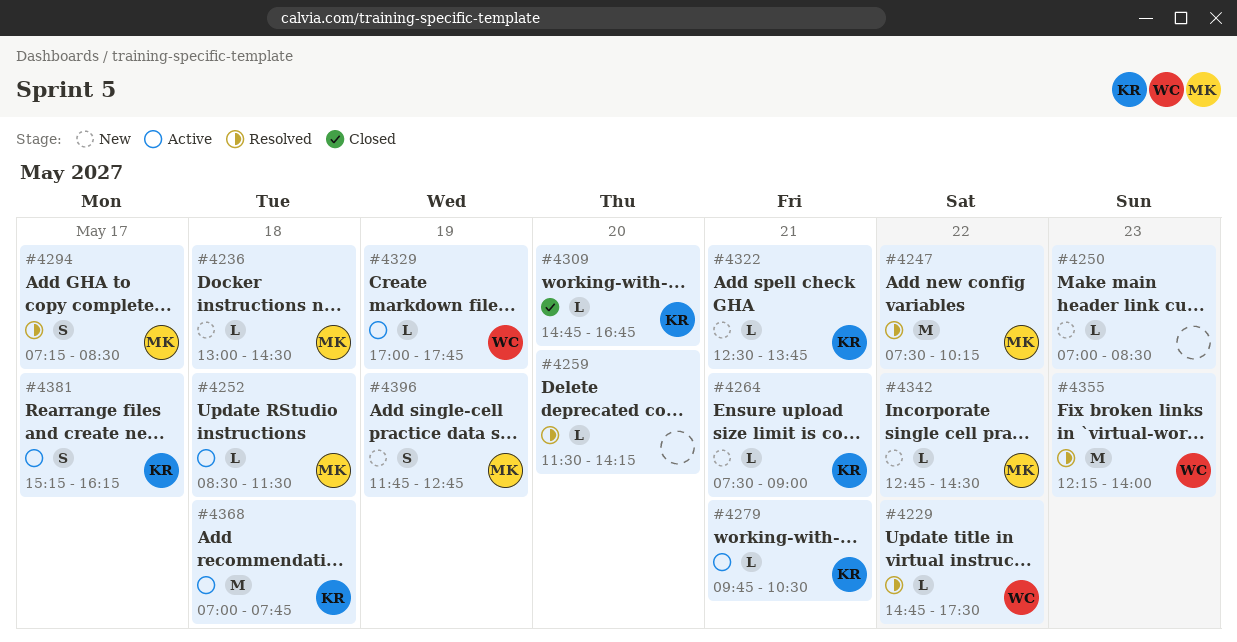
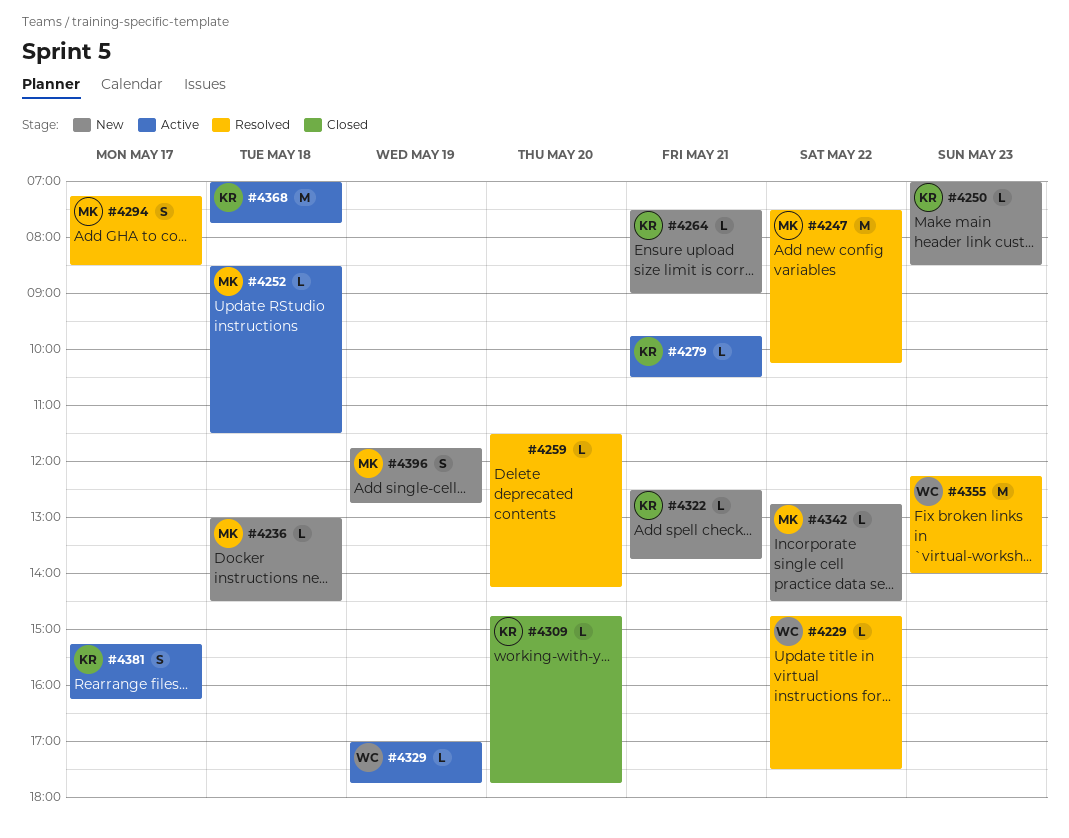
#4250, owner: none -> KR
#4309, ends: 16:45 -> 17:45

